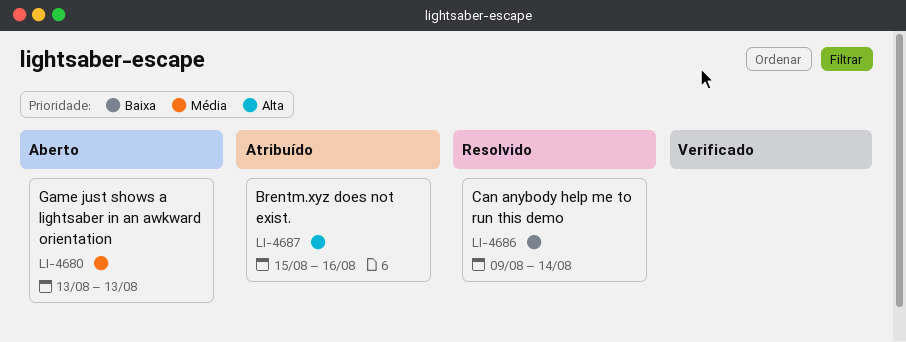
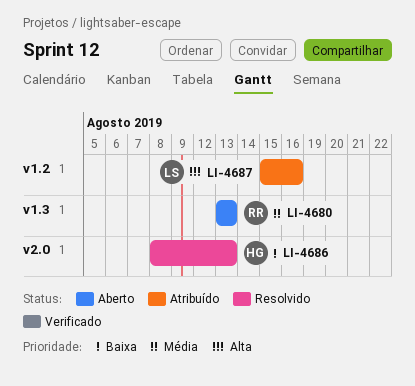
LI-4686, start: Aug 9 -> Aug 8
LI-4686, due: Aug 14 -> Aug 13

